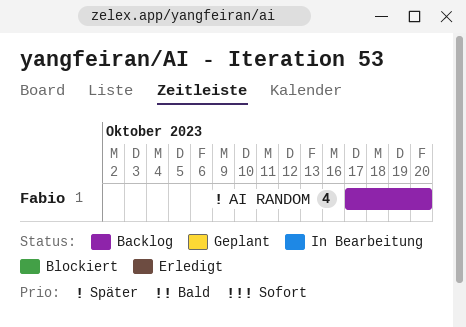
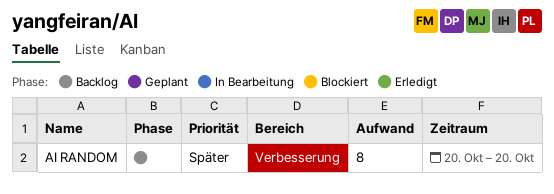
AI RANDOM, estimate: 4 -> 8
AI RANDOM, start: Oct 17 -> Oct 20

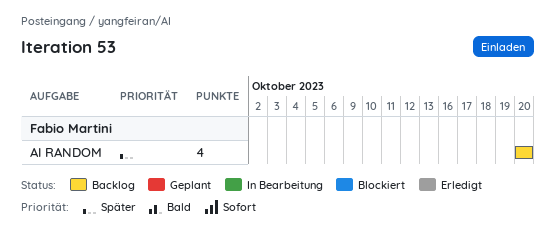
AI RANDOM, estimate: 8 -> 4

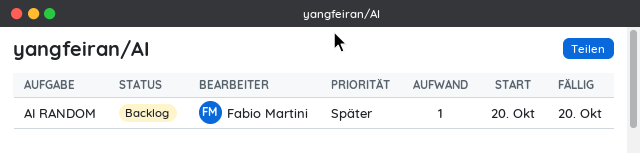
AI RANDOM, estimate: 4 -> 1

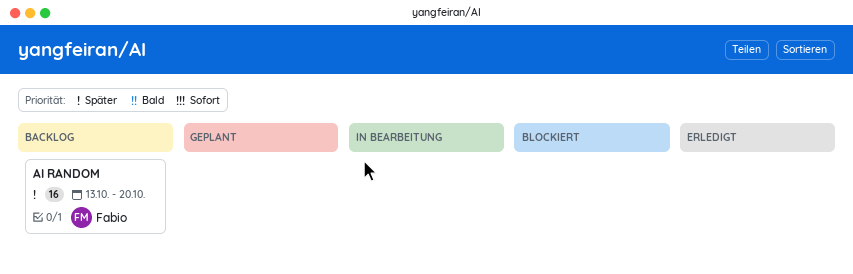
AI RANDOM, estimate: 1 -> 16
AI RANDOM, start: Oct 20 -> Oct 13

